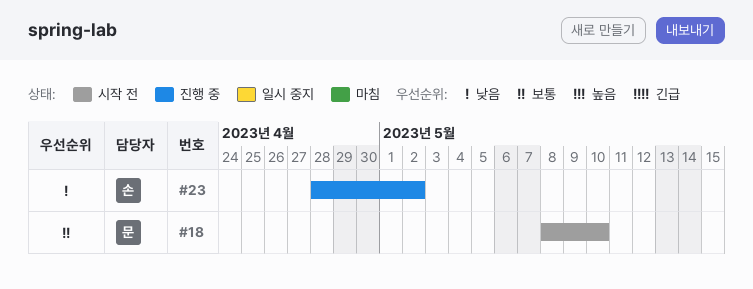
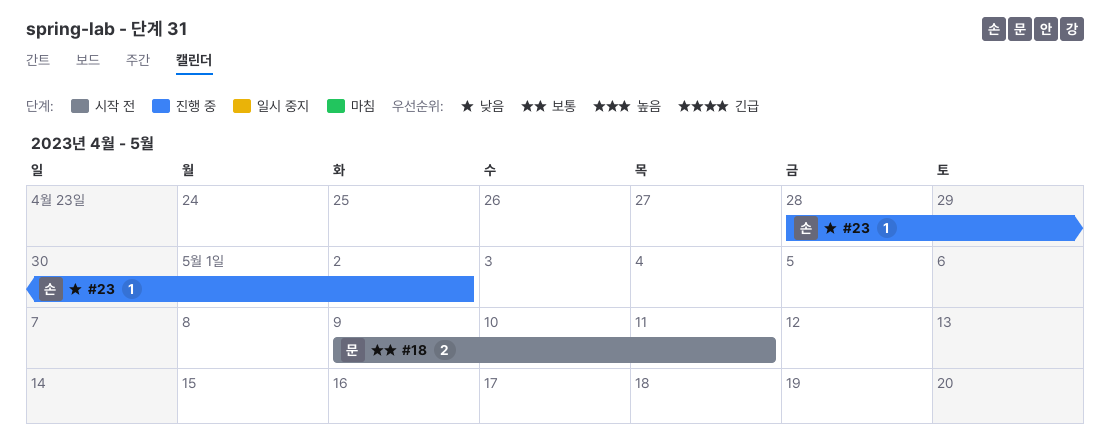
#18, start: May 8 -> May 9
#18, due: May 10 -> May 11

